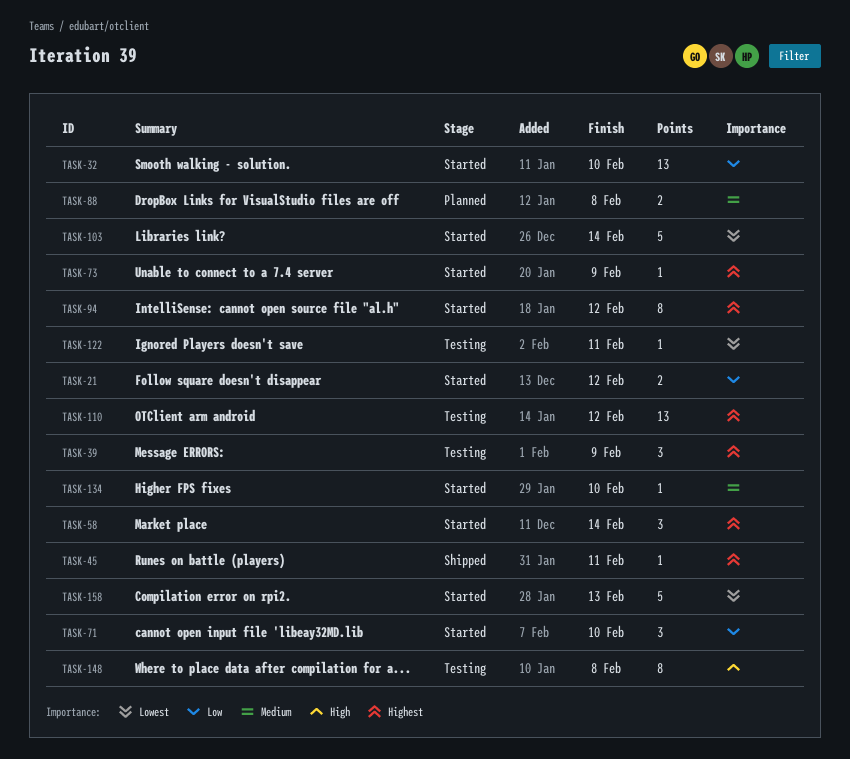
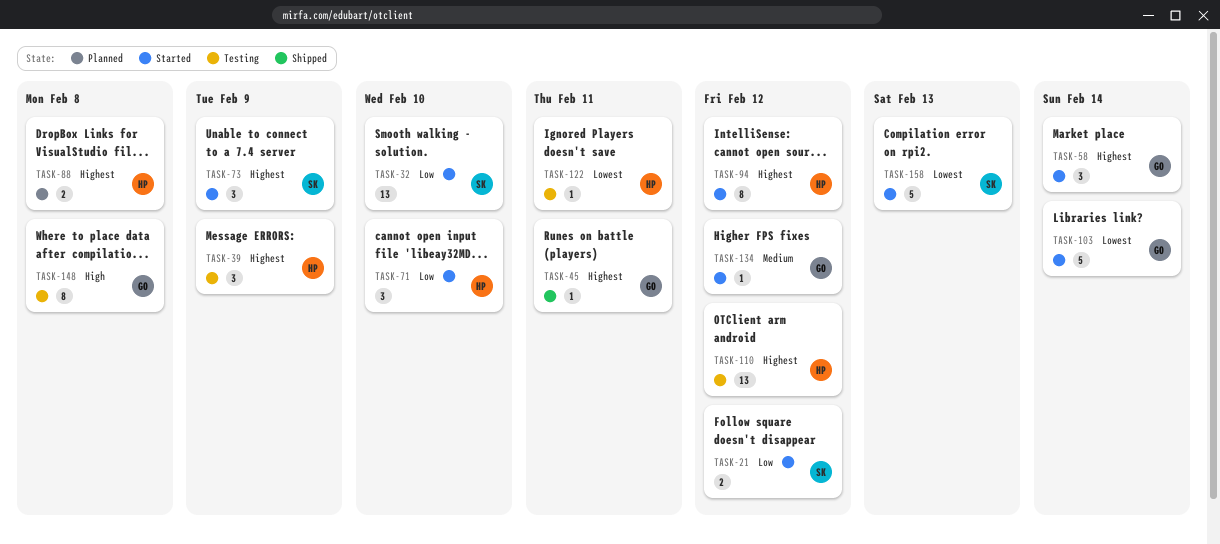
TASK-73, estimate: 1 -> 3
TASK-88, priority: Medium -> Highest
TASK-134, due: Feb 10 -> Feb 12

